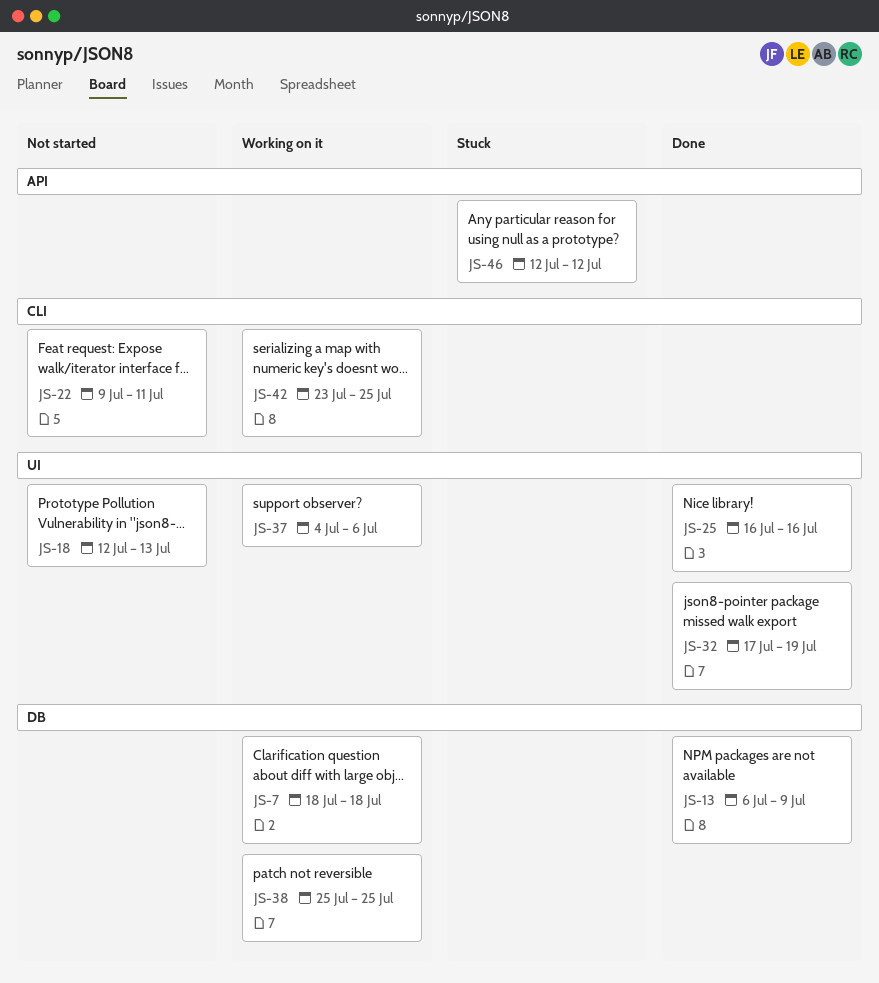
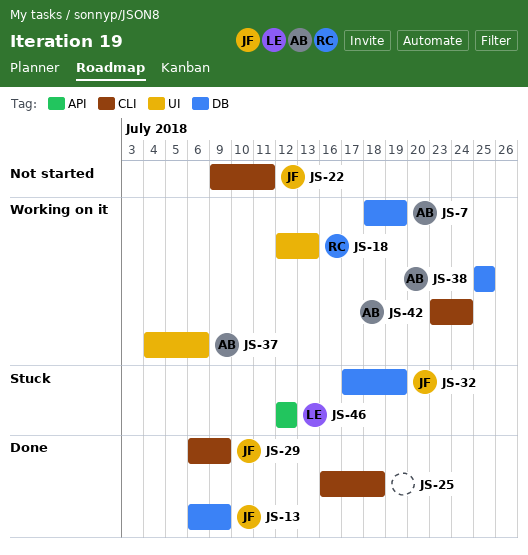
JS-7, due: Jul 18 -> Jul 19
JS-18, status: Not started -> Working on it
JS-25, label: UI -> CLI
JS-25, due: Jul 16 -> Jul 18
JS-29: none -> present
JS-32, status: Done -> Stuck
JS-32, label: UI -> DB
JS-42, due: Jul 25 -> Jul 24

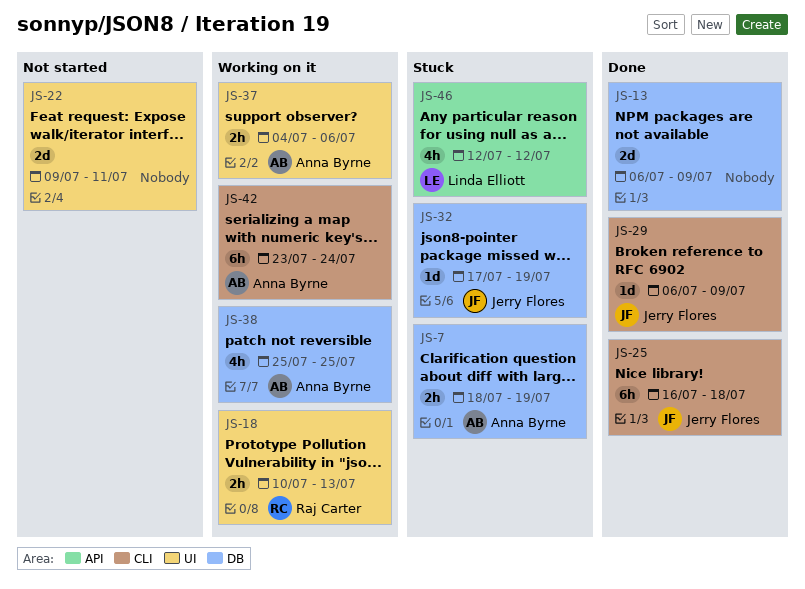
JS-7, status: Working on it -> Stuck
JS-13, owner: Jerry Flores -> none
JS-18, start: Jul 12 -> Jul 10
JS-22, owner: Jerry Flores -> none
JS-22, label: CLI -> UI
JS-25, owner: none -> Jerry Flores

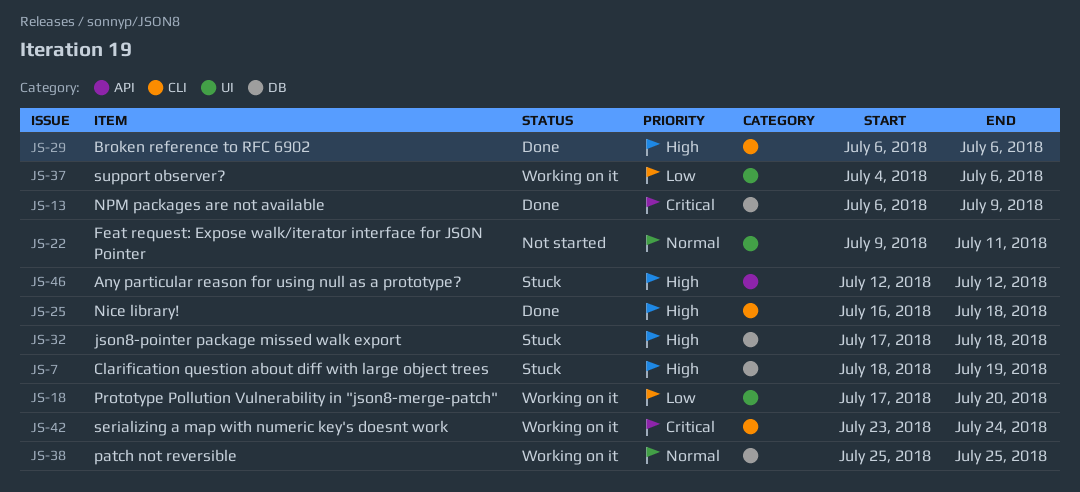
JS-18, start: Jul 10 -> Jul 17
JS-18, due: Jul 13 -> Jul 20
JS-29, due: Jul 9 -> Jul 6
JS-32, due: Jul 19 -> Jul 18

